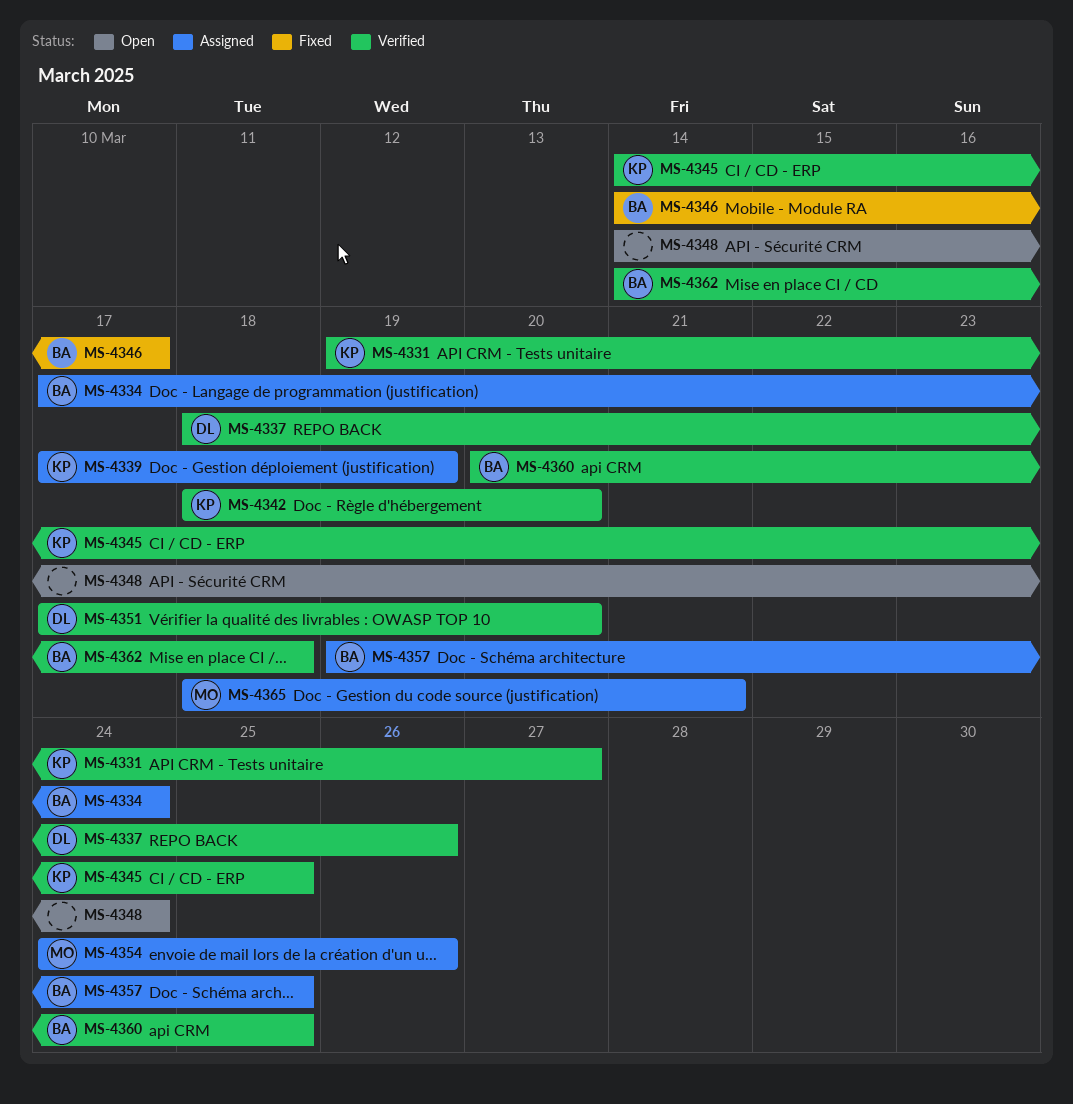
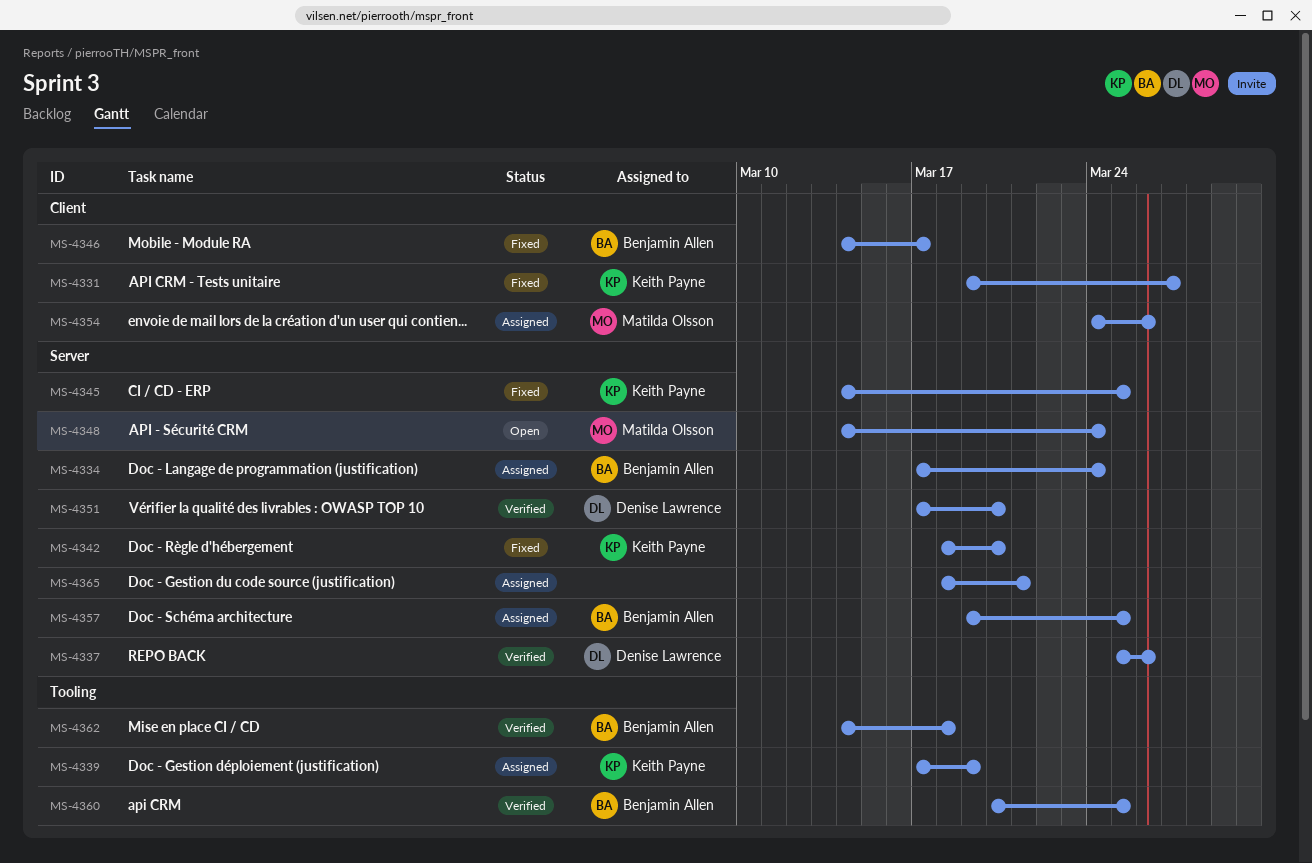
MS-4331, status: Verified -> Fixed
MS-4337, start: Mar 18 -> Mar 25
MS-4342, status: Verified -> Fixed
MS-4345, status: Verified -> Fixed
MS-4348, owner: none -> Matilda Olsson
MS-4365, owner: Matilda Olsson -> none

